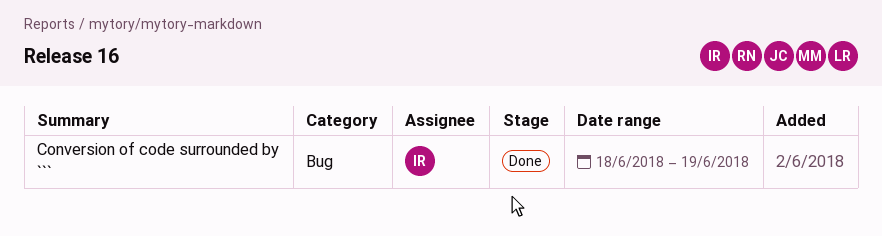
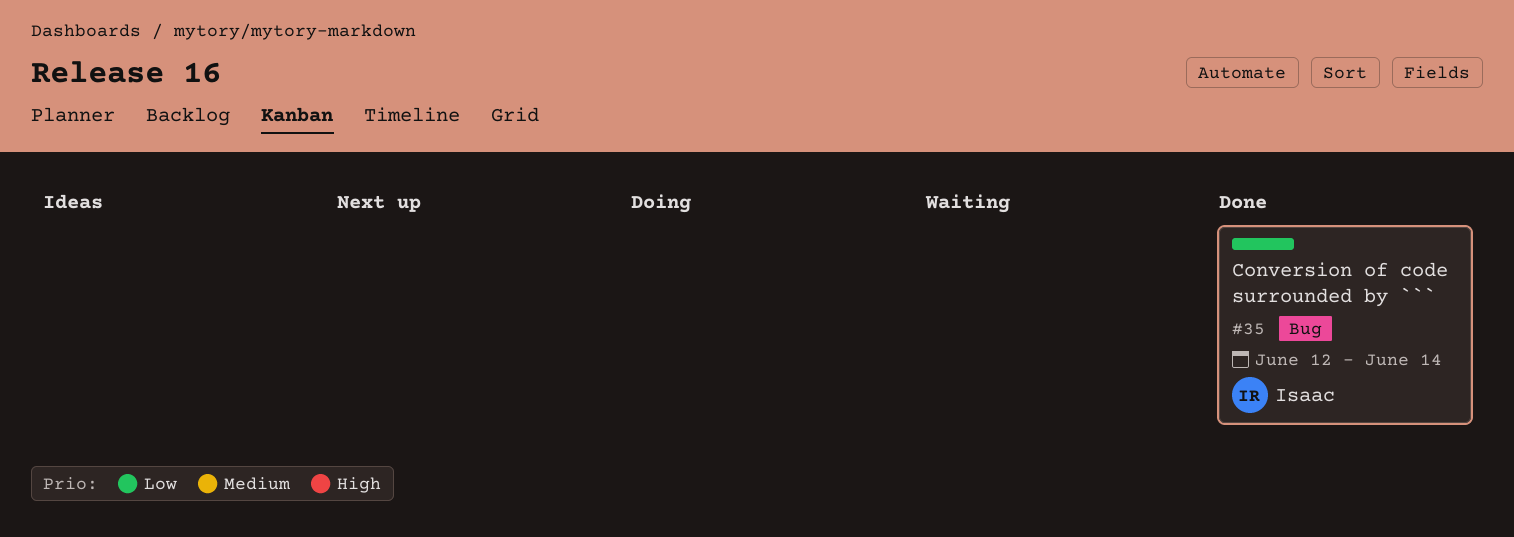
Conversion of code surrounded by ```, start: Jun 18 -> Jun 12
Conversion of code surrounded by ```, due: Jun 19 -> Jun 14

